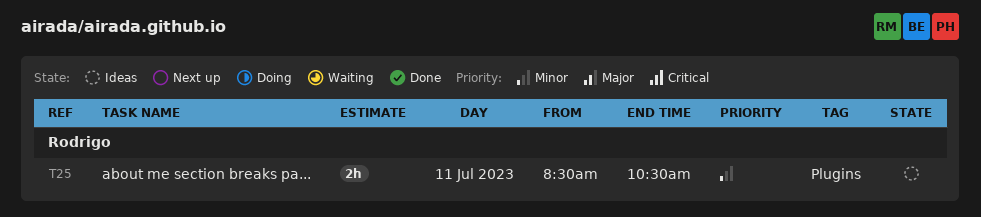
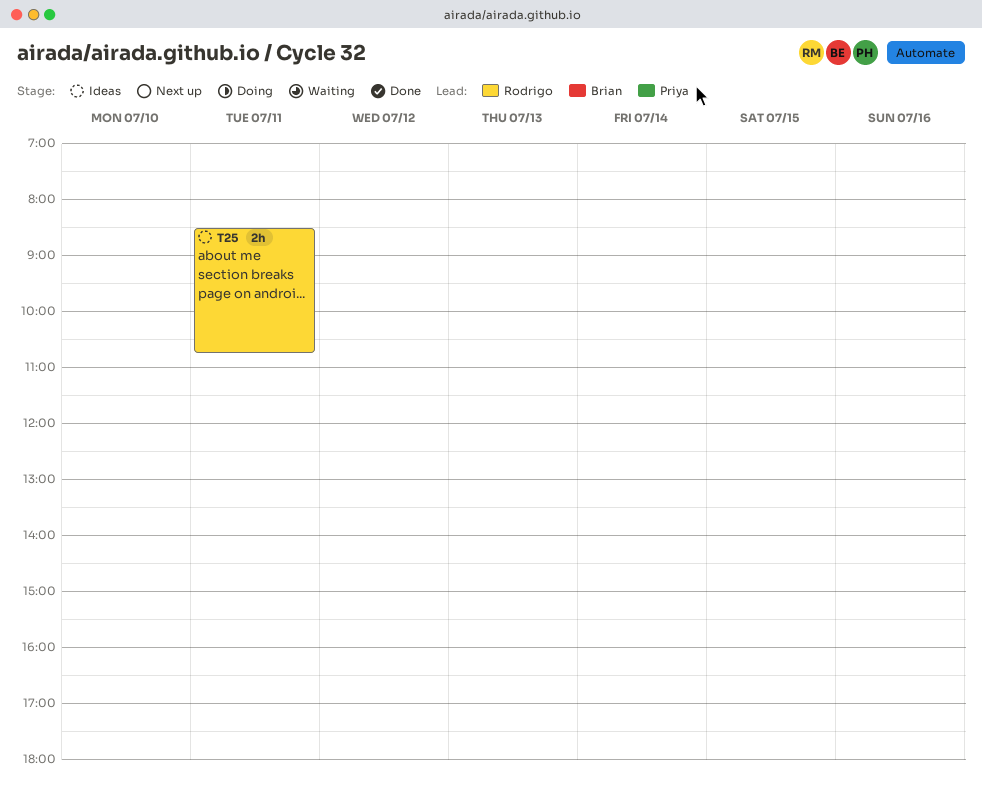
T25, ends: 10:30 -> 10:45

